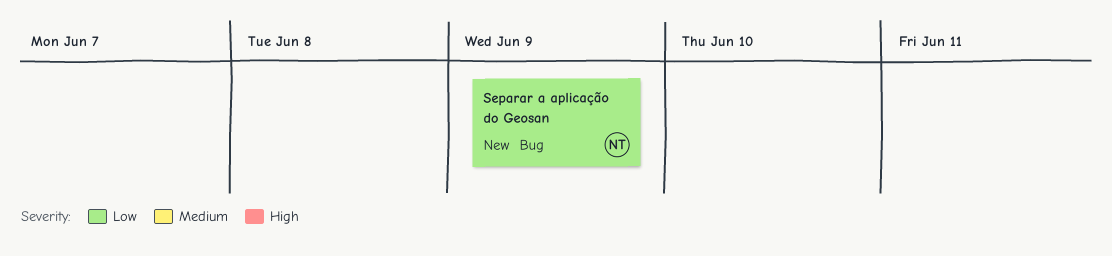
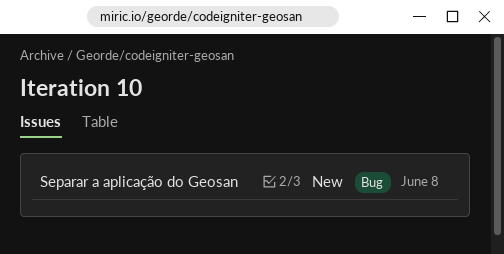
Separar a aplicação do Geosan, due: Jun 9 -> Jun 8

